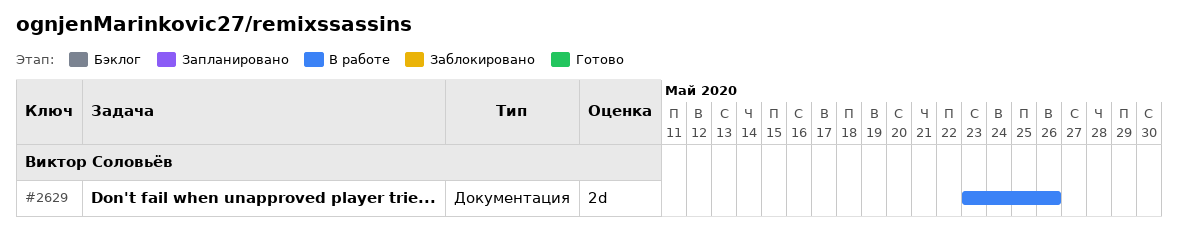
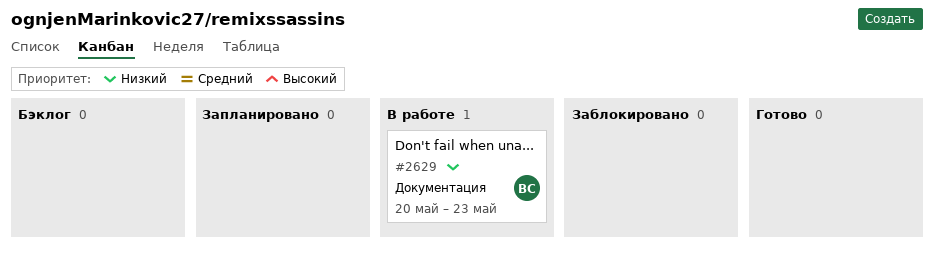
#2629, start: May 23 -> May 20
#2629, due: May 26 -> May 23

